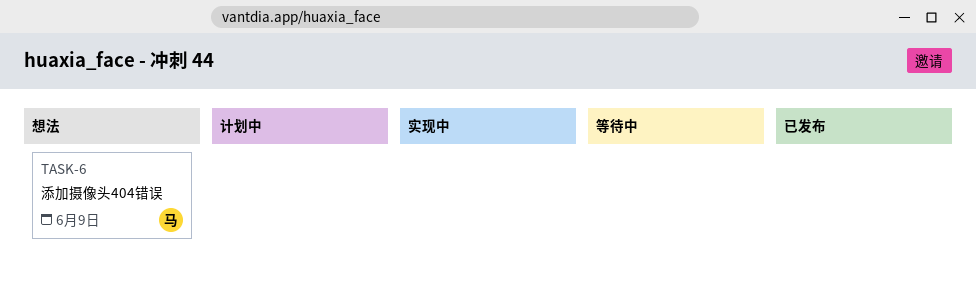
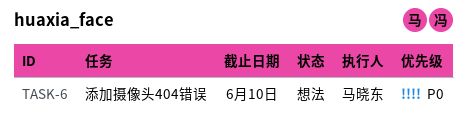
TASK-6, due: Jun 9 -> Jun 10

